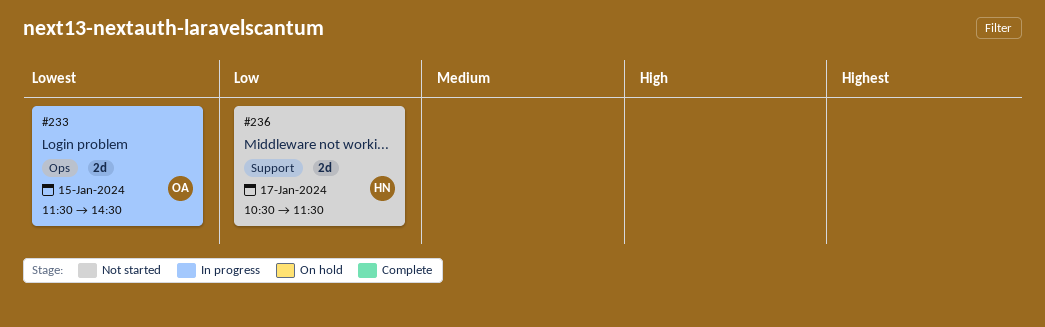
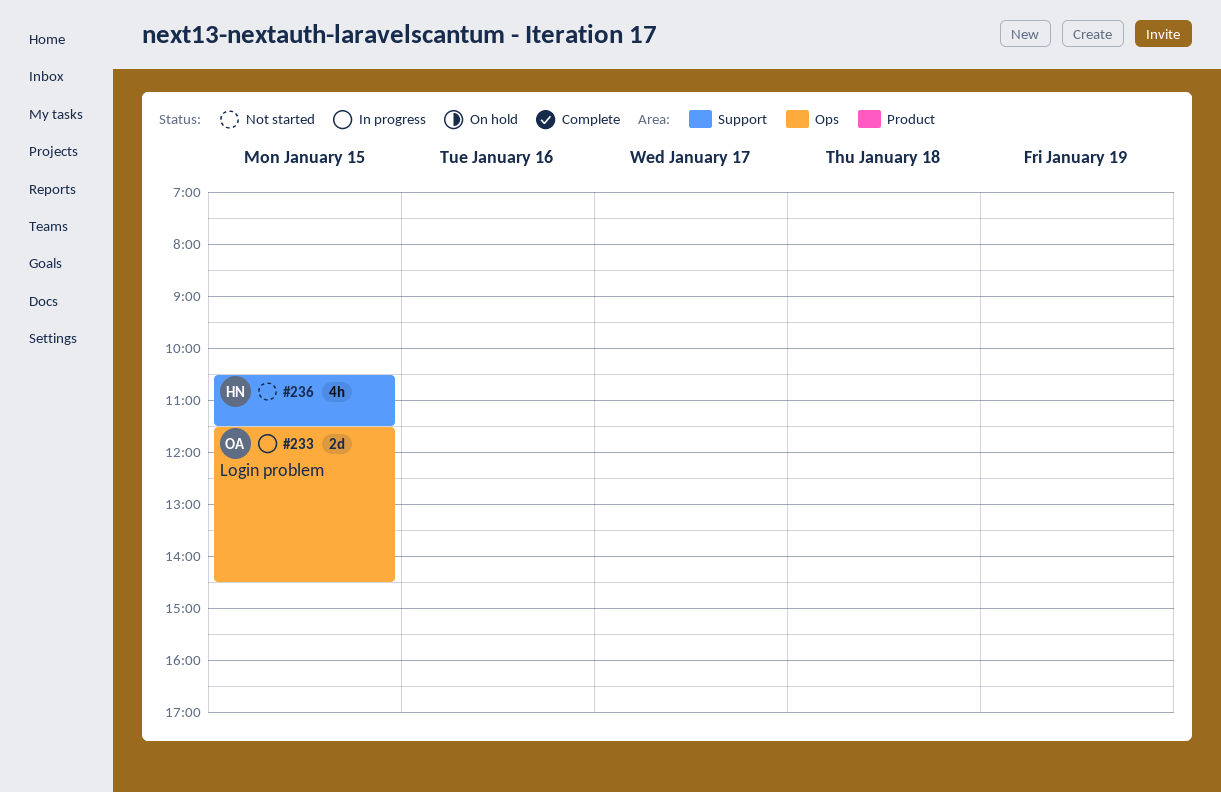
#236, estimate: 2d -> 4h
#236, day: Jan 17 -> Jan 15

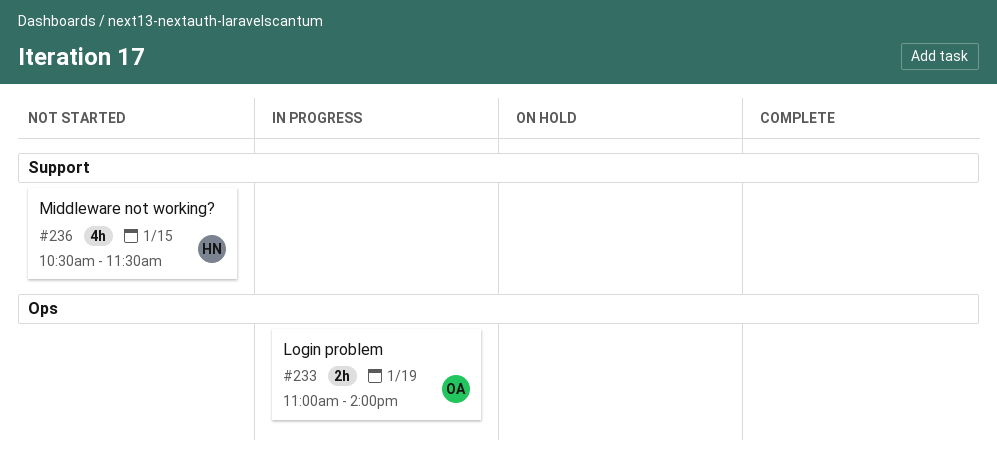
#233, estimate: 2d -> 2h
#233, day: Jan 15 -> Jan 19
#233, begins: 11:30 -> 11:00
#233, ends: 14:30 -> 14:00

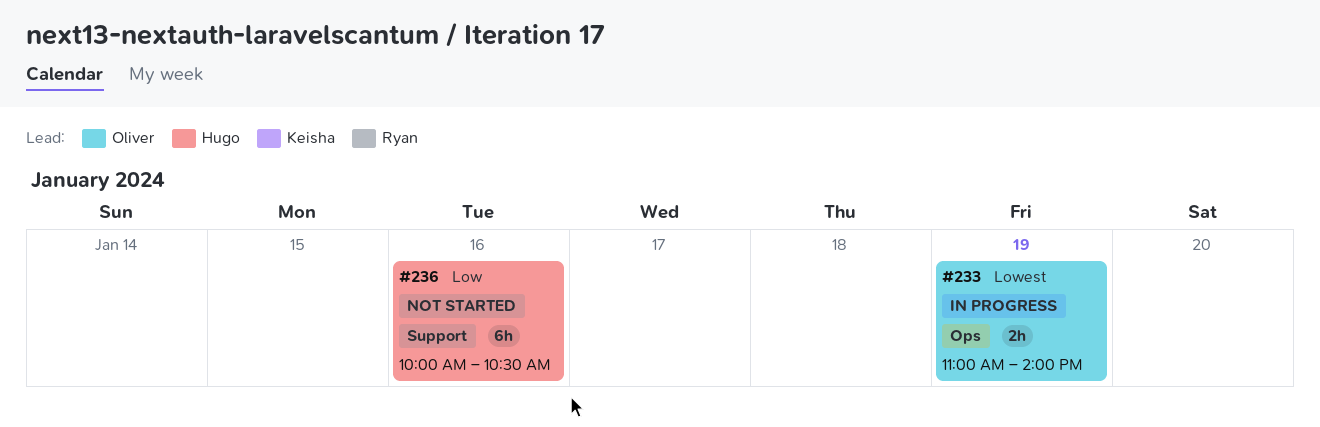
#236, estimate: 4h -> 6h
#236, day: Jan 15 -> Jan 16
#236, begins: 10:30 -> 10:00
#236, ends: 11:30 -> 10:30

